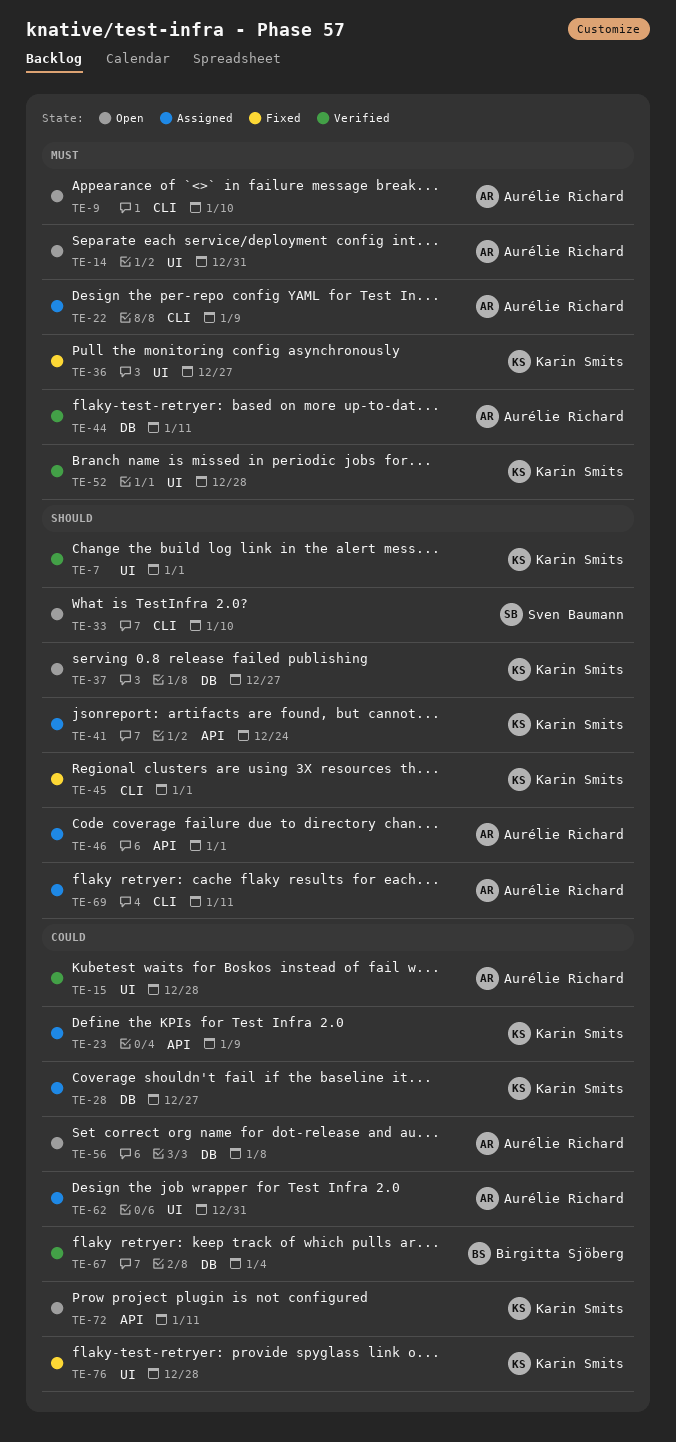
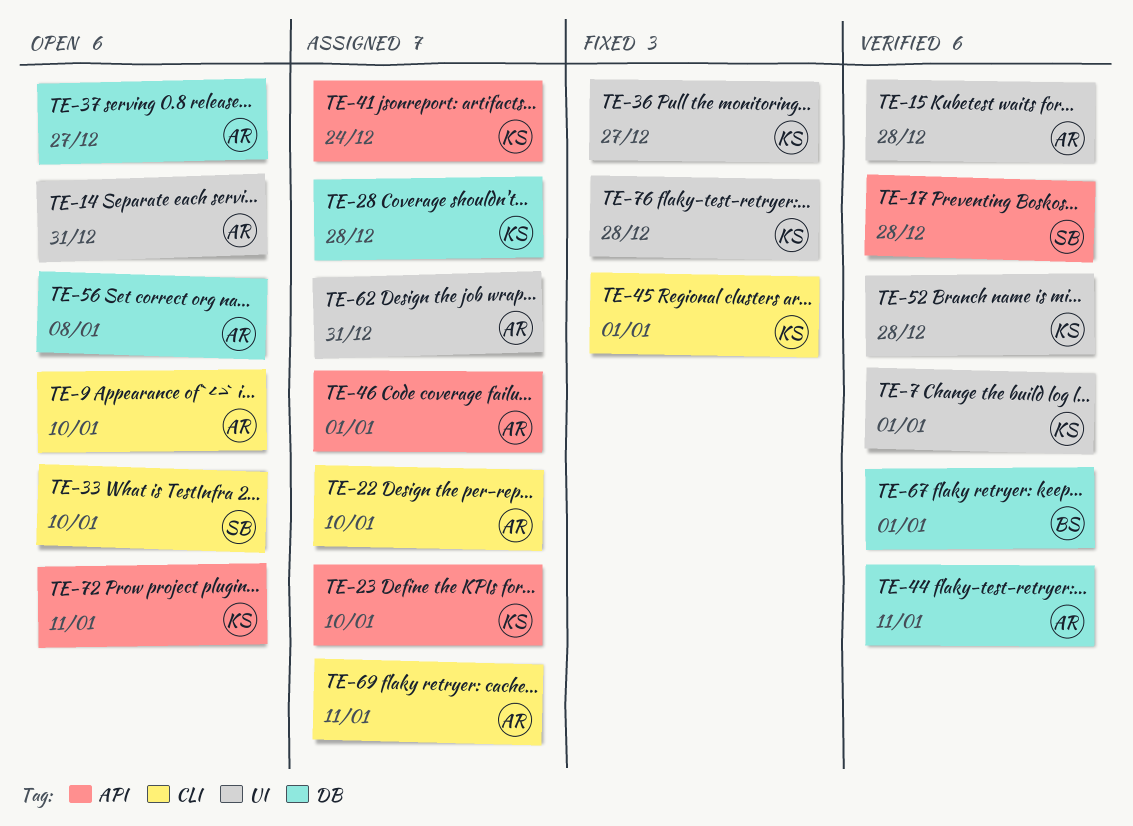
TE-17: none -> present
TE-22, due: Jan 9 -> Jan 10
TE-23, due: Jan 9 -> Jan 10
TE-28, due: Dec 27 -> Dec 28
TE-37, owner: Karin Smits -> Aurélie Richard
TE-67, due: Jan 4 -> Jan 1

